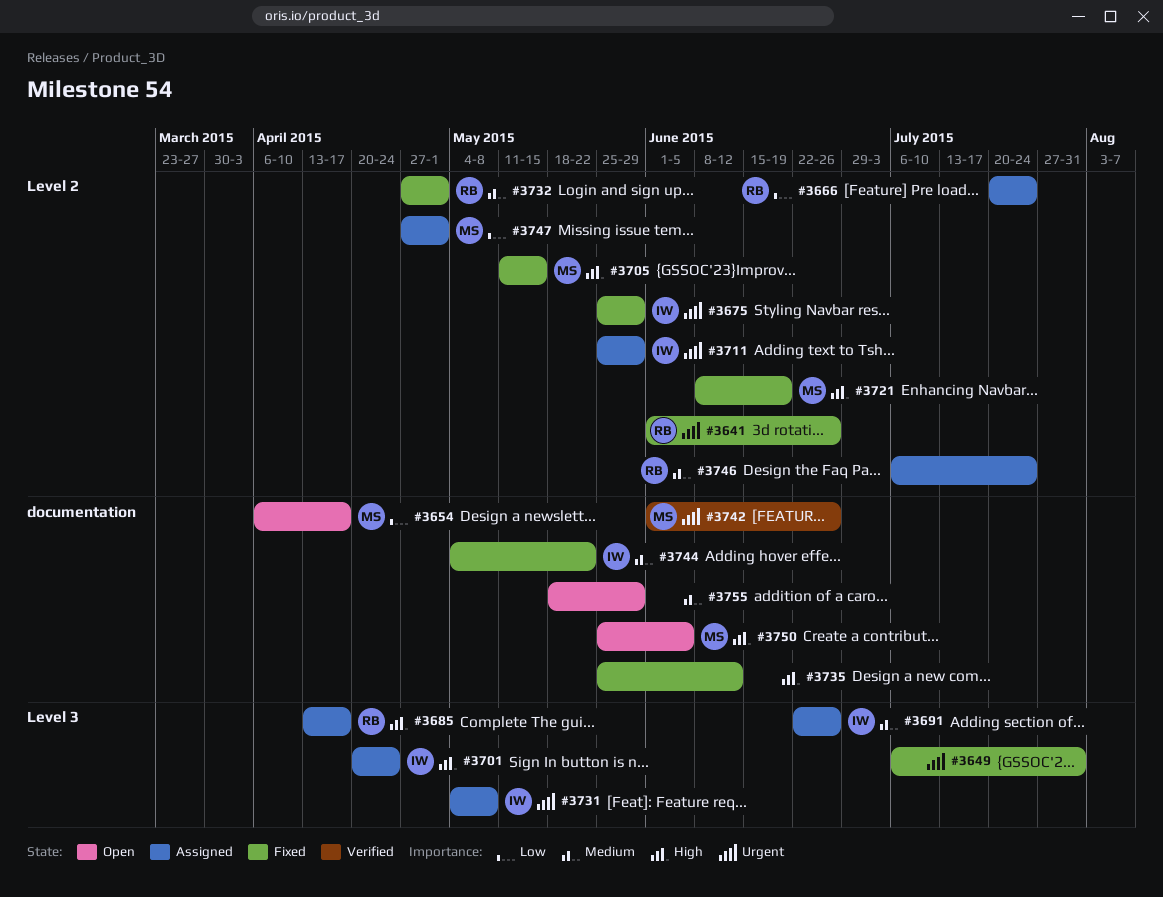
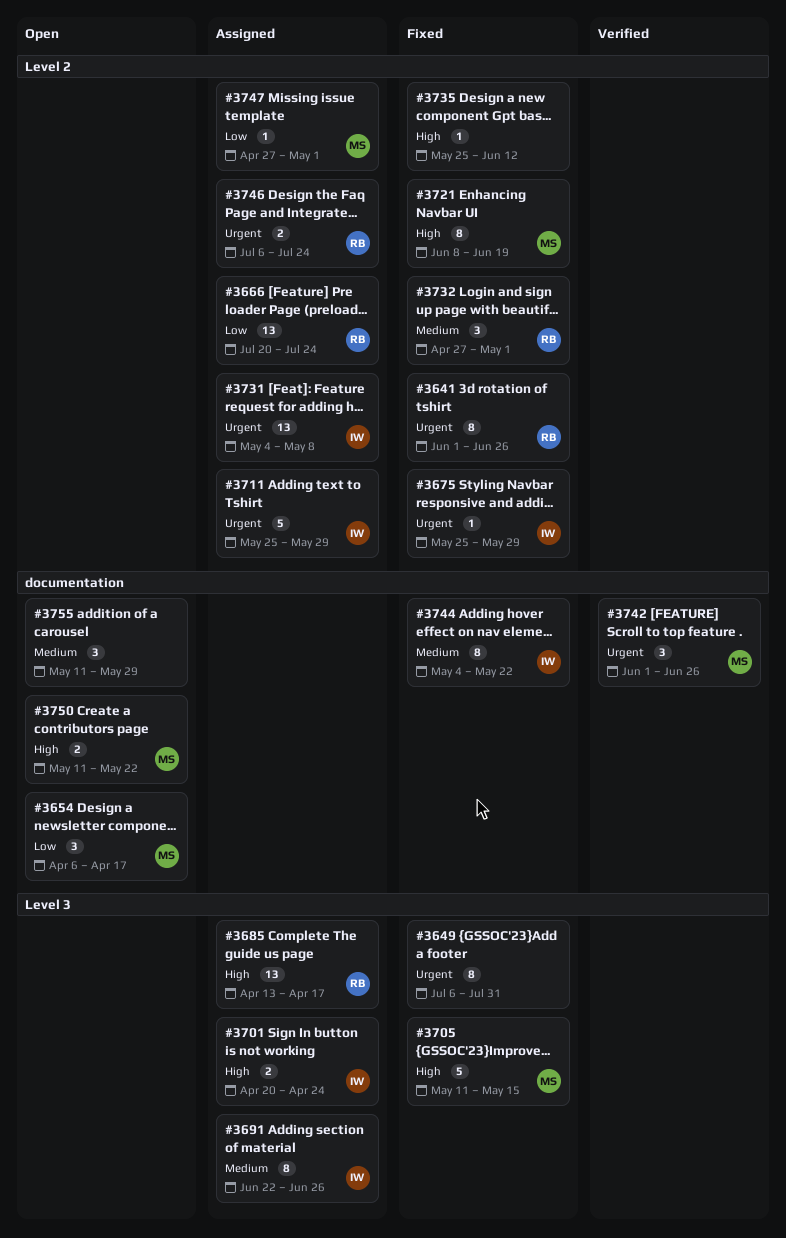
#3705, label: Level 2 -> Level 3
#3731, label: Level 3 -> Level 2
#3735, label: documentation -> Level 2
#3746, priority: Medium -> Urgent
#3750, start: May 25 -> May 11
#3750, due: Jun 5 -> May 22
#3755, start: May 18 -> May 11

